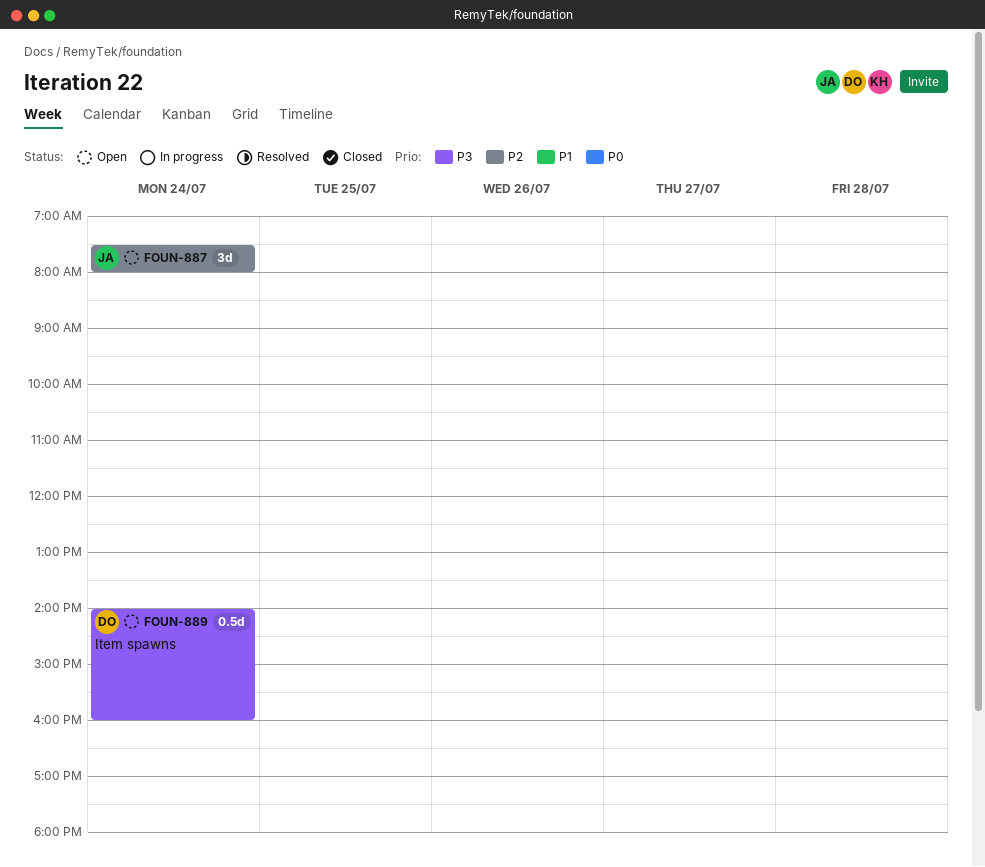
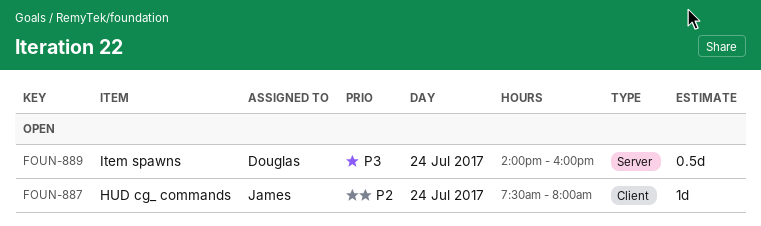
FOUN-887, estimate: 3d -> 1d

